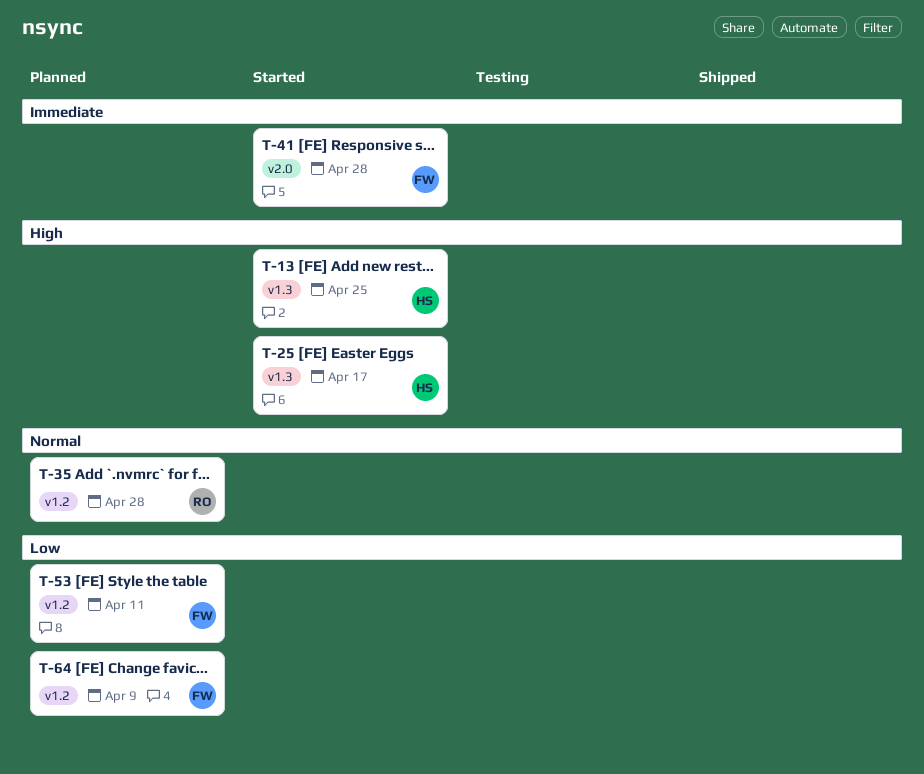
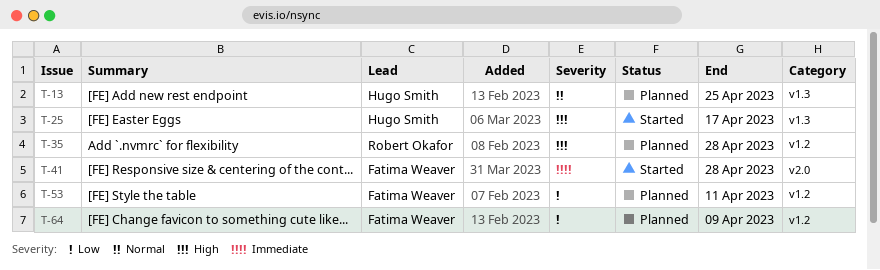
T-13, status: Started -> Planned
T-13, priority: High -> Normal
T-35, priority: Normal -> High

